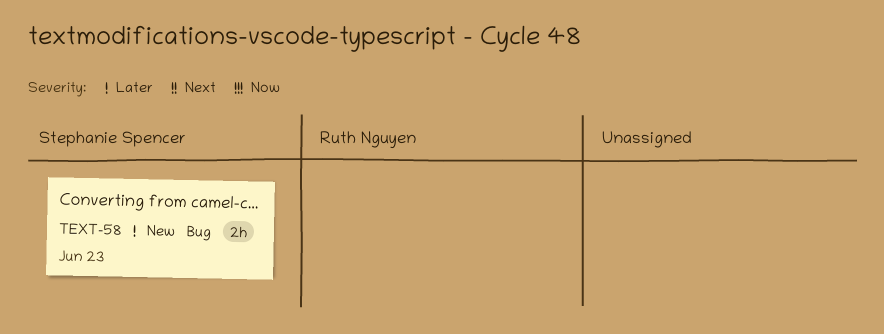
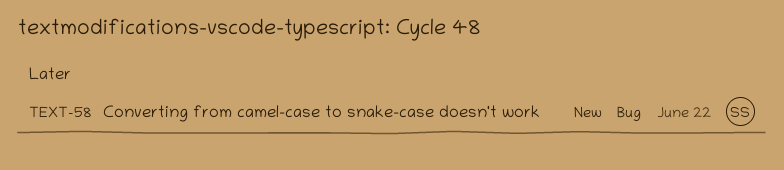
TEXT-58, due: Jun 23 -> Jun 22

